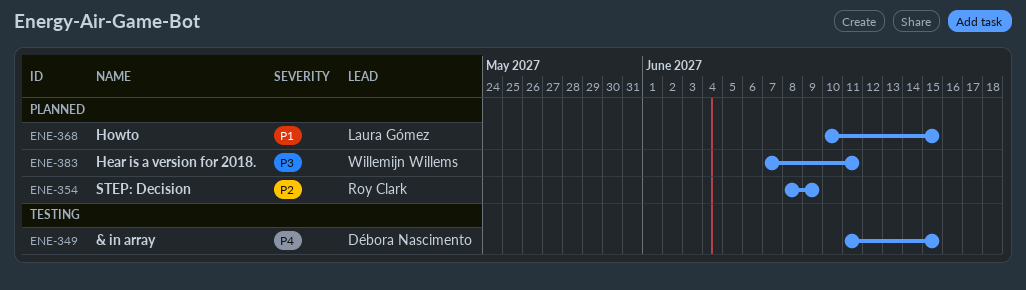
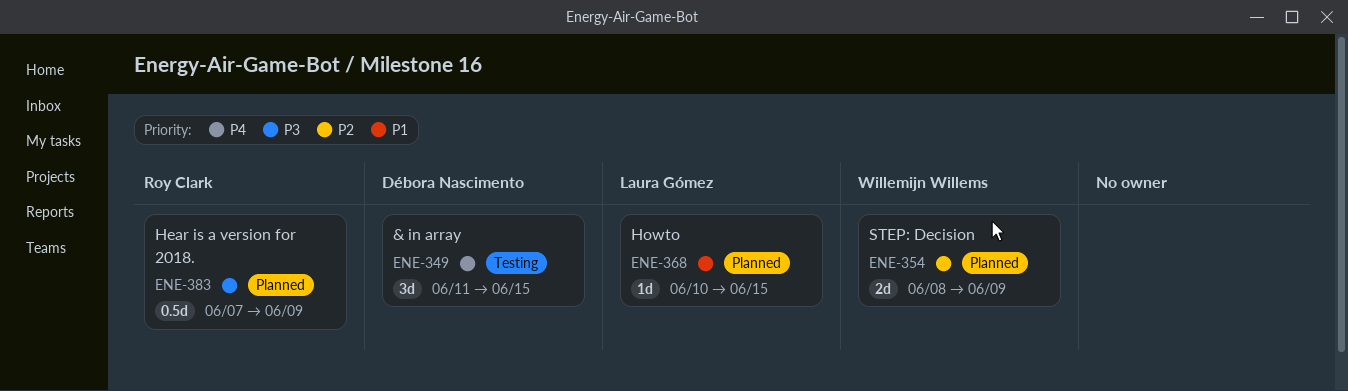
ENE-354, owner: Roy Clark -> Willemijn Willems
ENE-383, owner: Willemijn Willems -> Roy Clark
ENE-383, due: Jun 11 -> Jun 9

